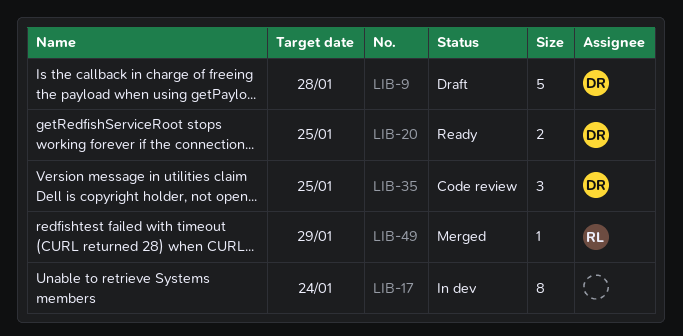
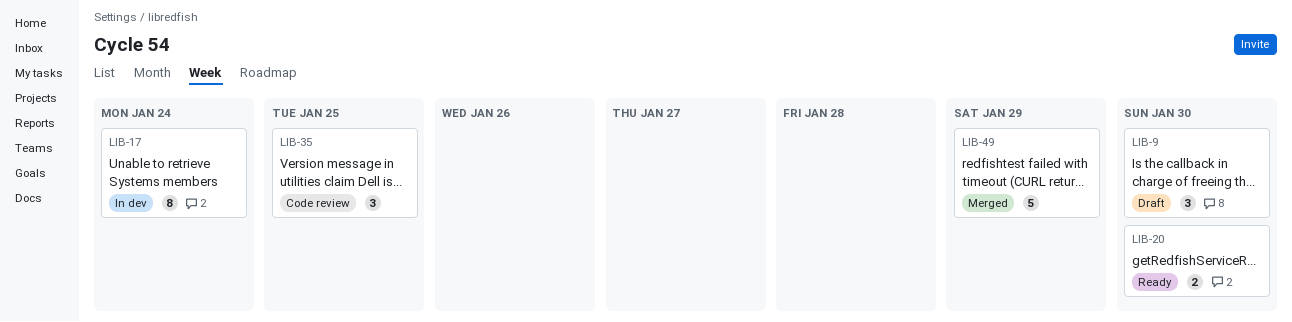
LIB-9, estimate: 5 -> 3
LIB-9, due: Jan 28 -> Jan 30
LIB-20, due: Jan 25 -> Jan 30
LIB-49, estimate: 1 -> 5

